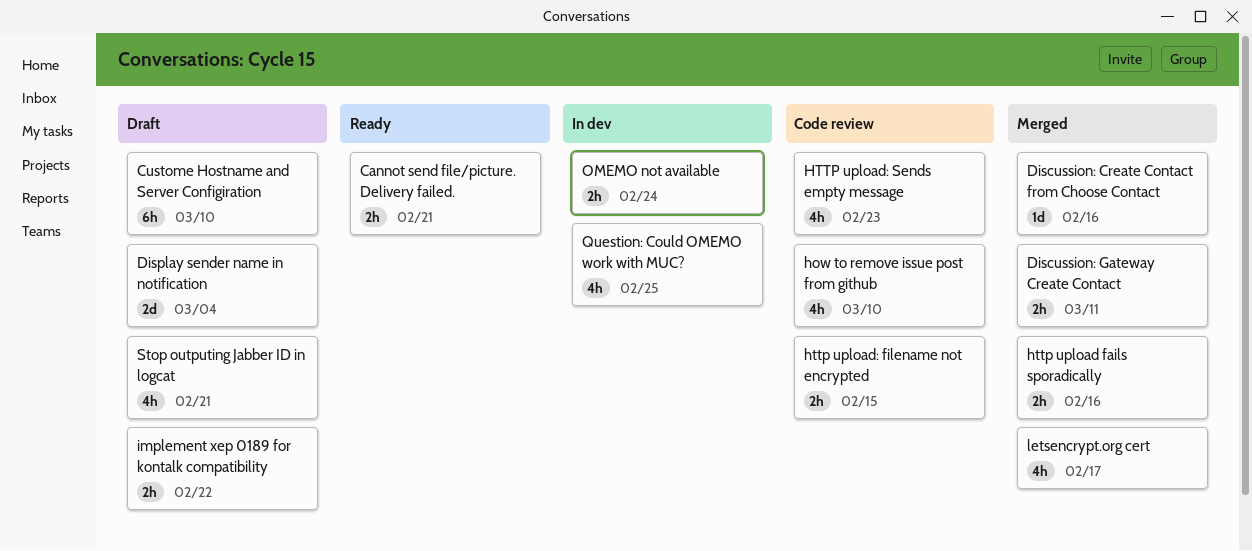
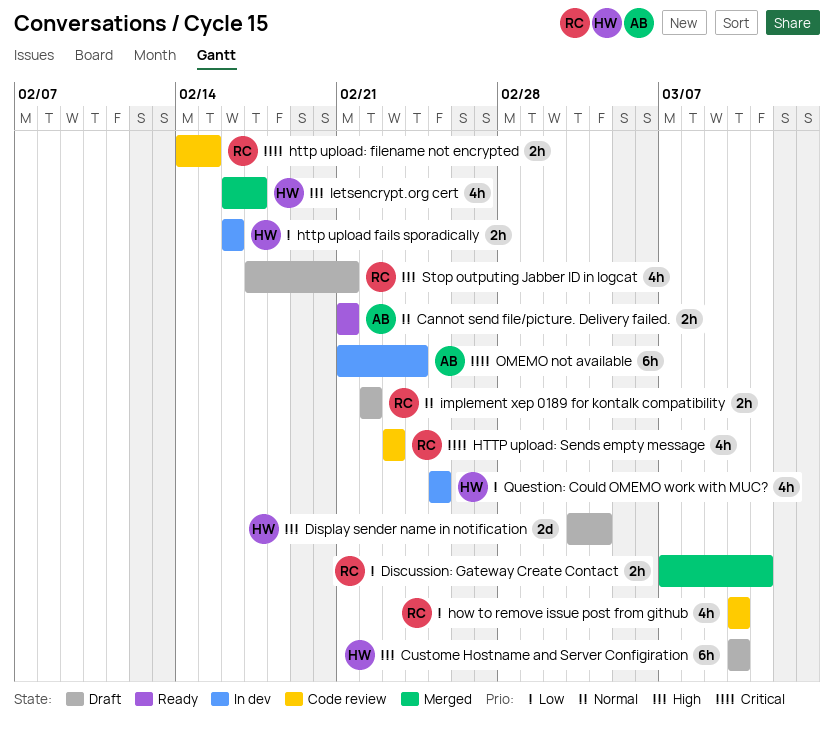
Discussion: Create Contact from Choose Contact: present -> none
http upload fails sporadically, status: Merged -> In dev
OMEMO not available, estimate: 2h -> 6h

